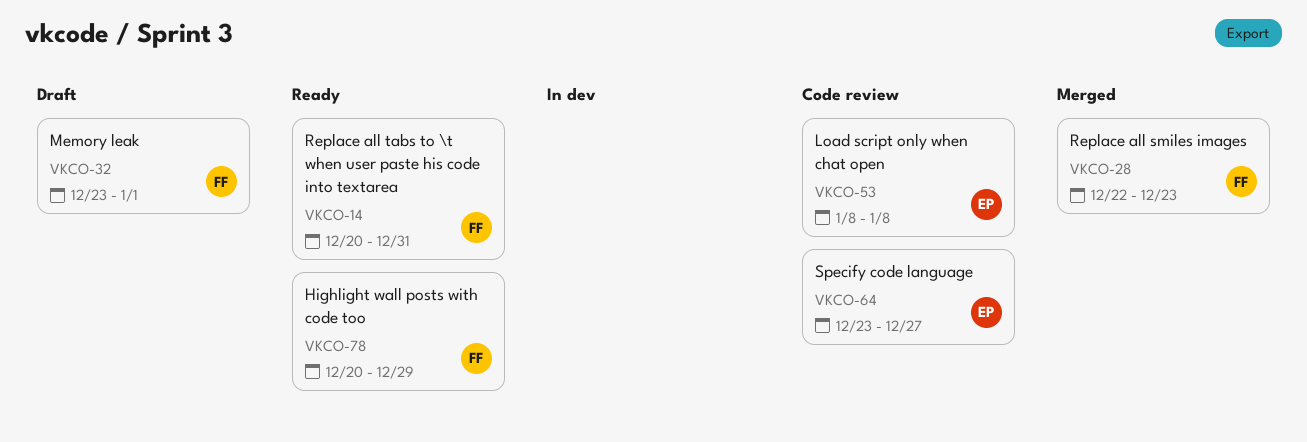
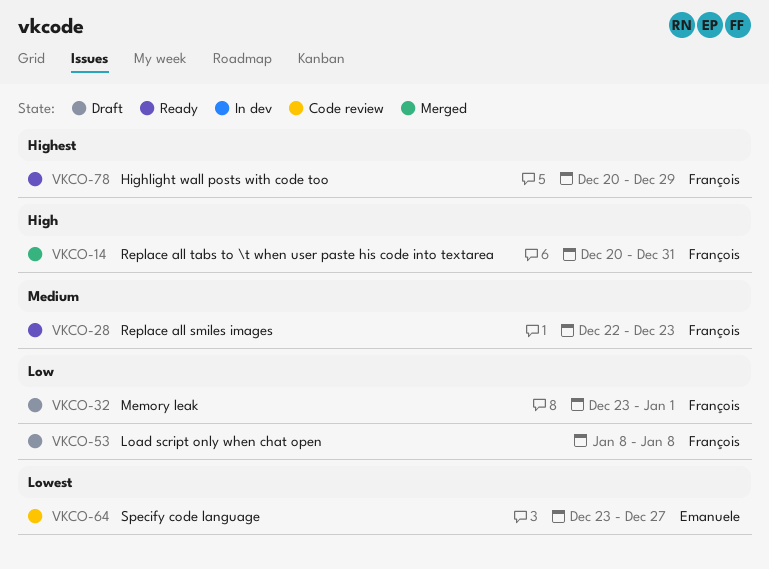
VKCO-14, status: Ready -> Merged
VKCO-28, status: Merged -> Ready
VKCO-53, status: Code review -> Draft
VKCO-53, owner: Emanuele -> François

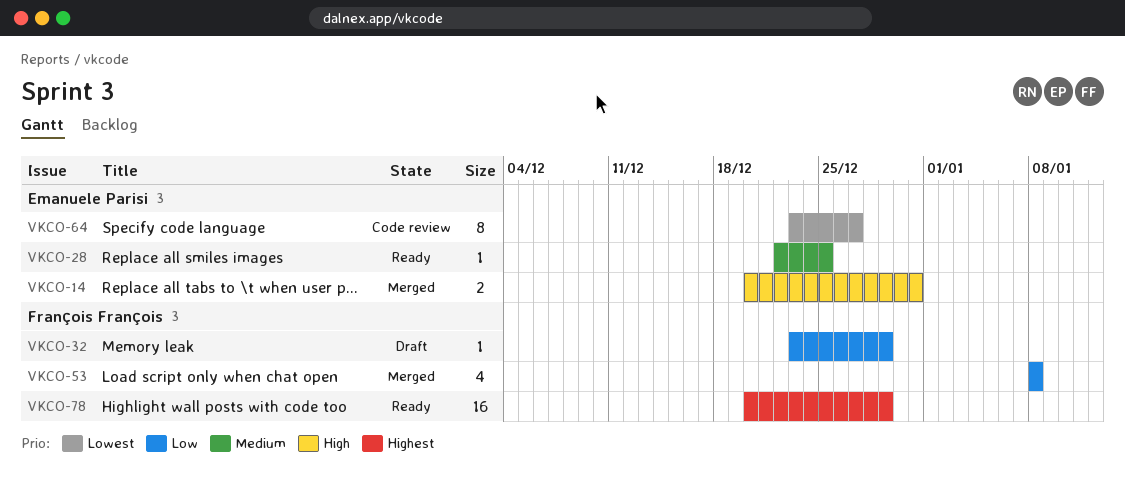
VKCO-14, owner: François François -> Emanuele Parisi
VKCO-28, owner: François François -> Emanuele Parisi
VKCO-28, due: Dec 23 -> Dec 25
VKCO-32, due: Jan 1 -> Dec 29
VKCO-53, status: Draft -> Merged

